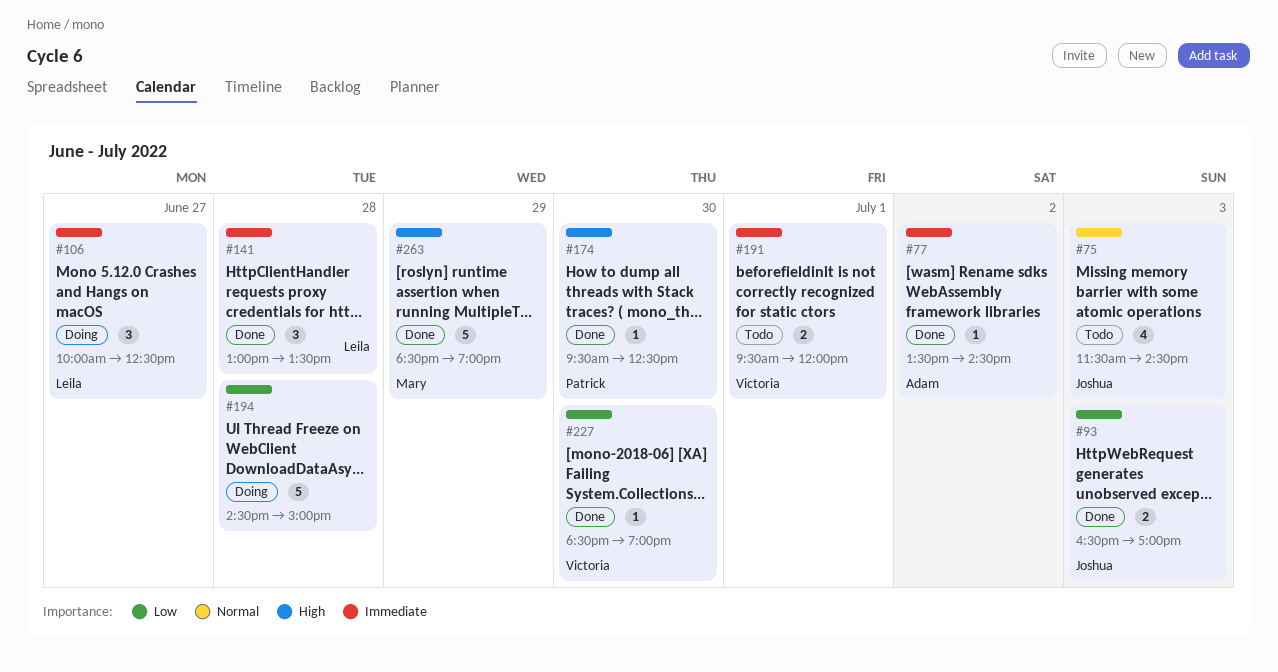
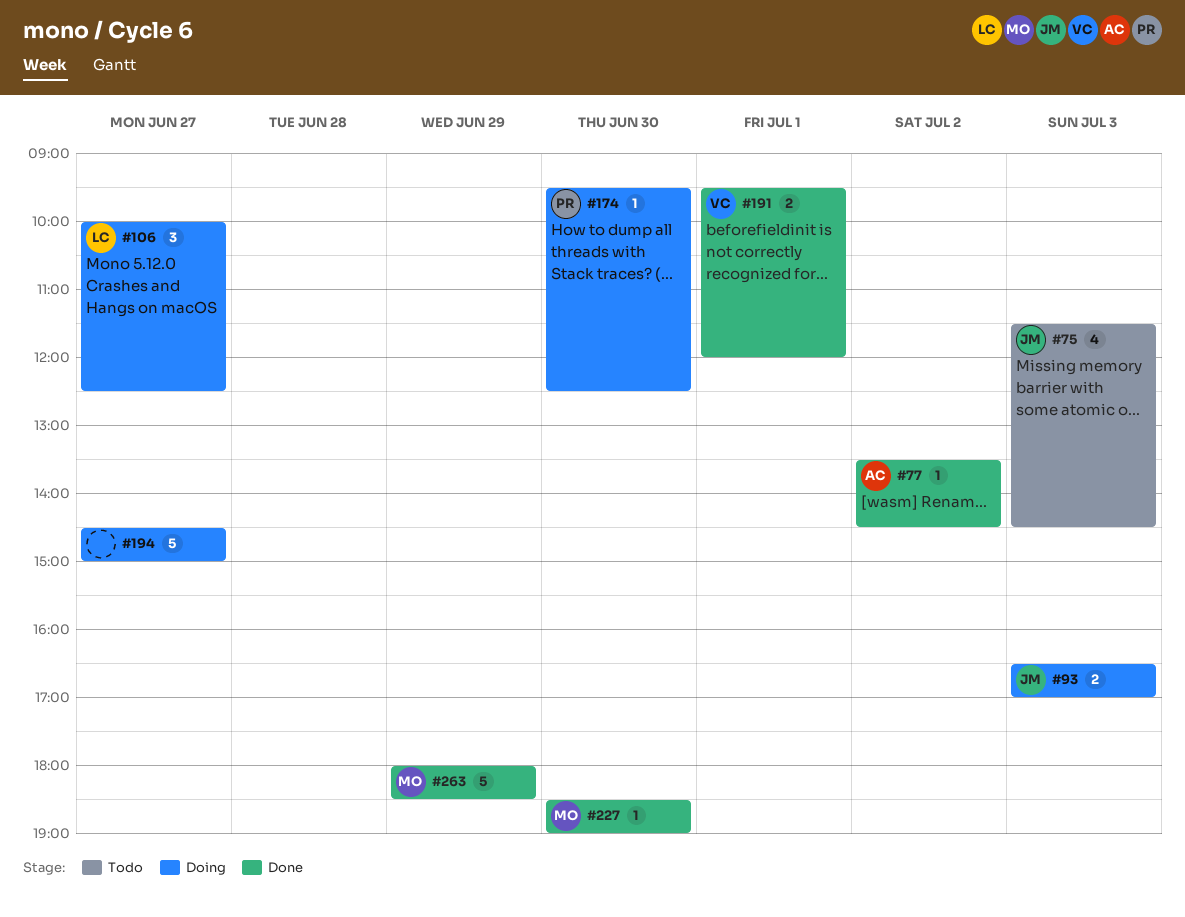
#93, status: Done -> Doing
#141: present -> none
#174, status: Done -> Doing
#191, status: Todo -> Done
#194, day: Jun 28 -> Jun 27
#227, owner: Victoria -> Mary
#263, begins: 18:30 -> 18:00
#263, ends: 19:00 -> 18:30

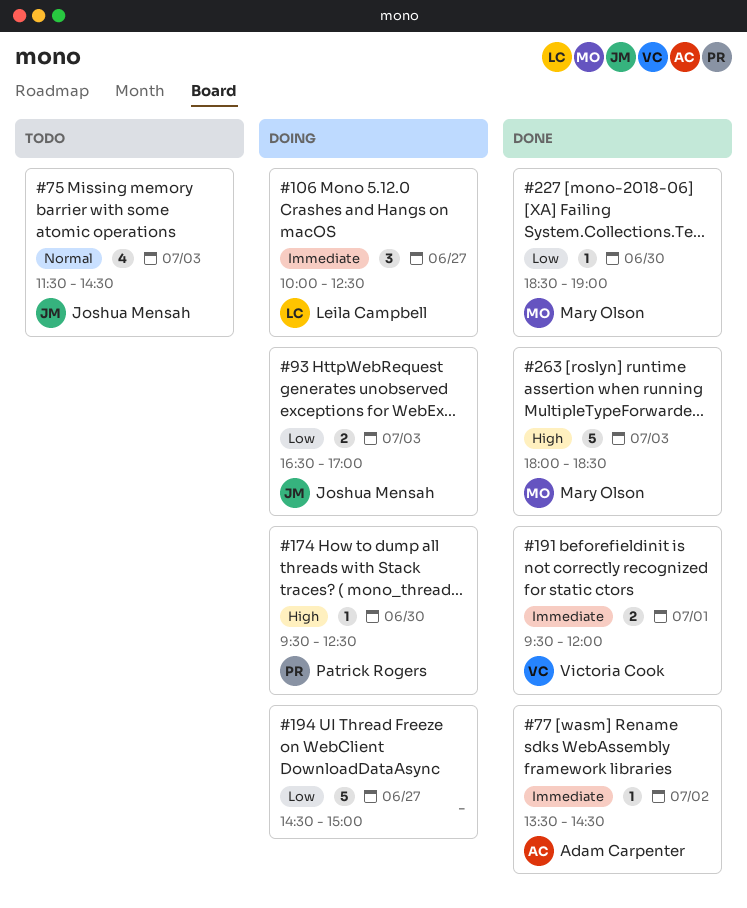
#263, day: Jun 29 -> Jul 3

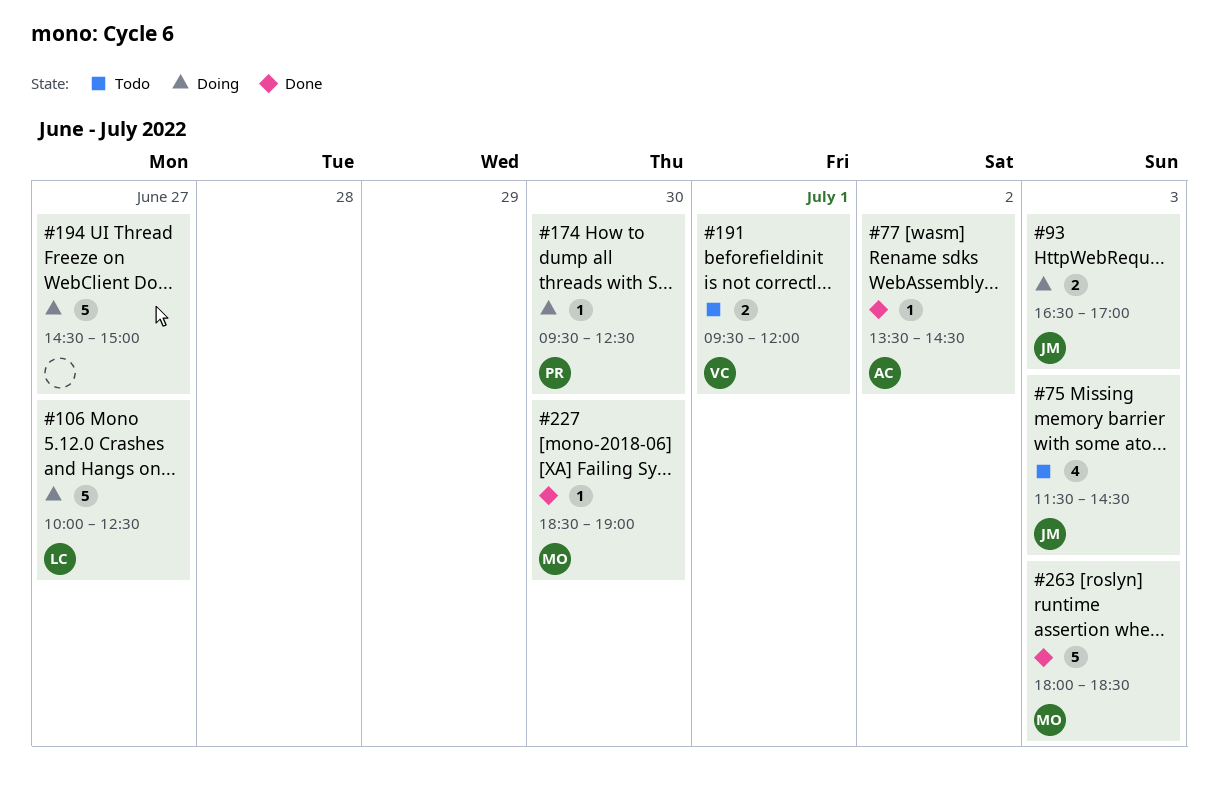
#106, estimate: 3 -> 5
#191, status: Done -> Todo

